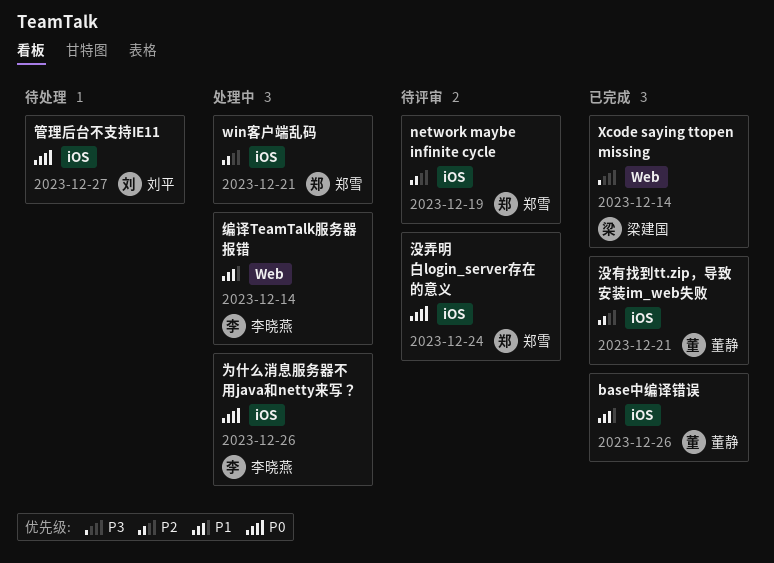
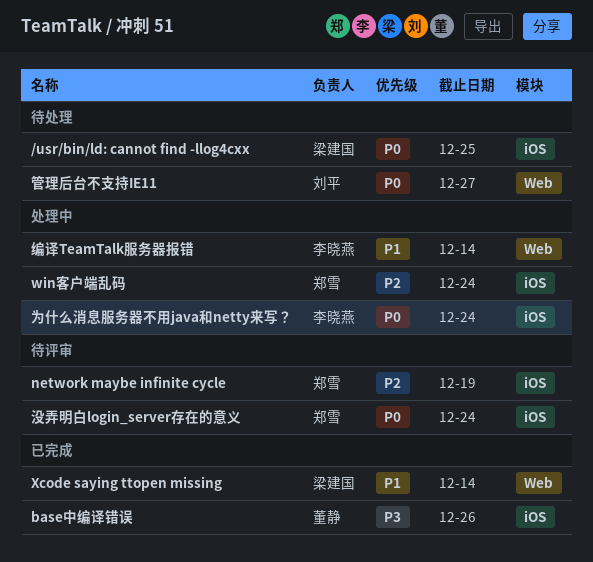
/usr/bin/ld: cannot find -llog4cxx: none -> present
base中编译错误, priority: P1 -> P3
win客户端乱码, due: Dec 21 -> Dec 24
Xcode saying ttopen missing, priority: P3 -> P1
为什么消息服务器不用java和netty来写？, due: Dec 26 -> Dec 24
没有找到tt.zip，导致安装im_web失败: present -> none
管理后台不支持IE11, label: iOS -> Web

